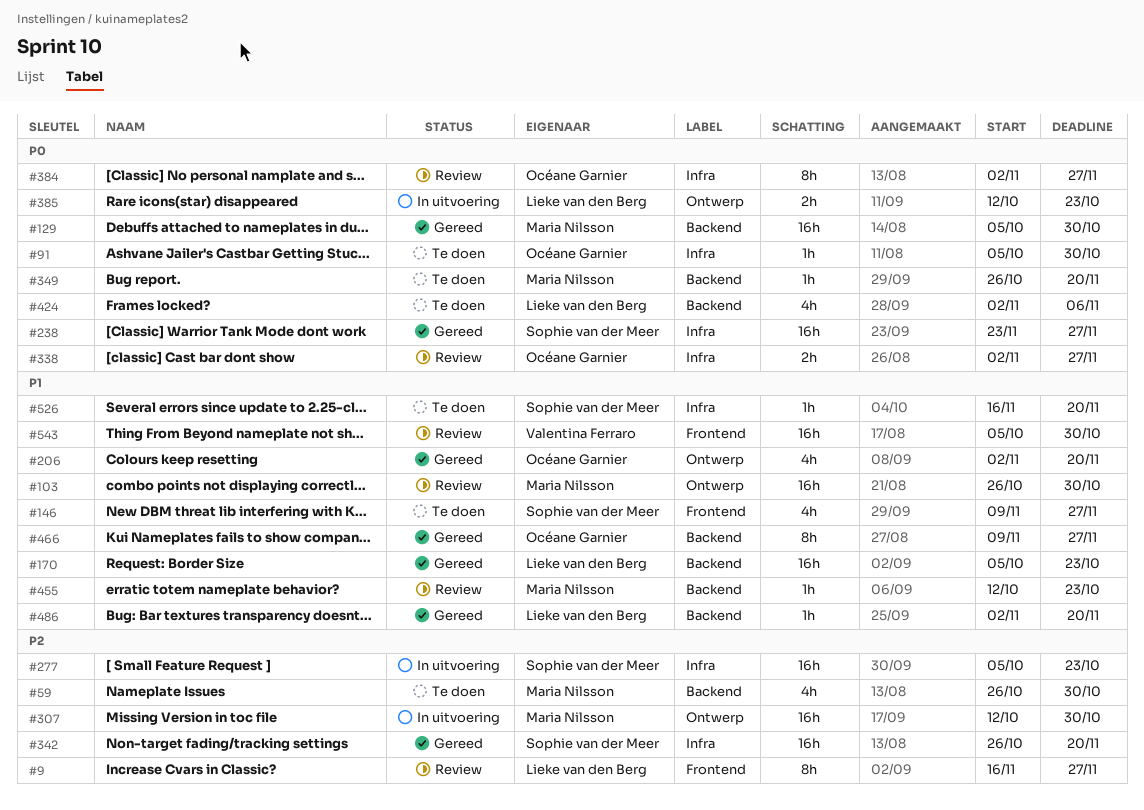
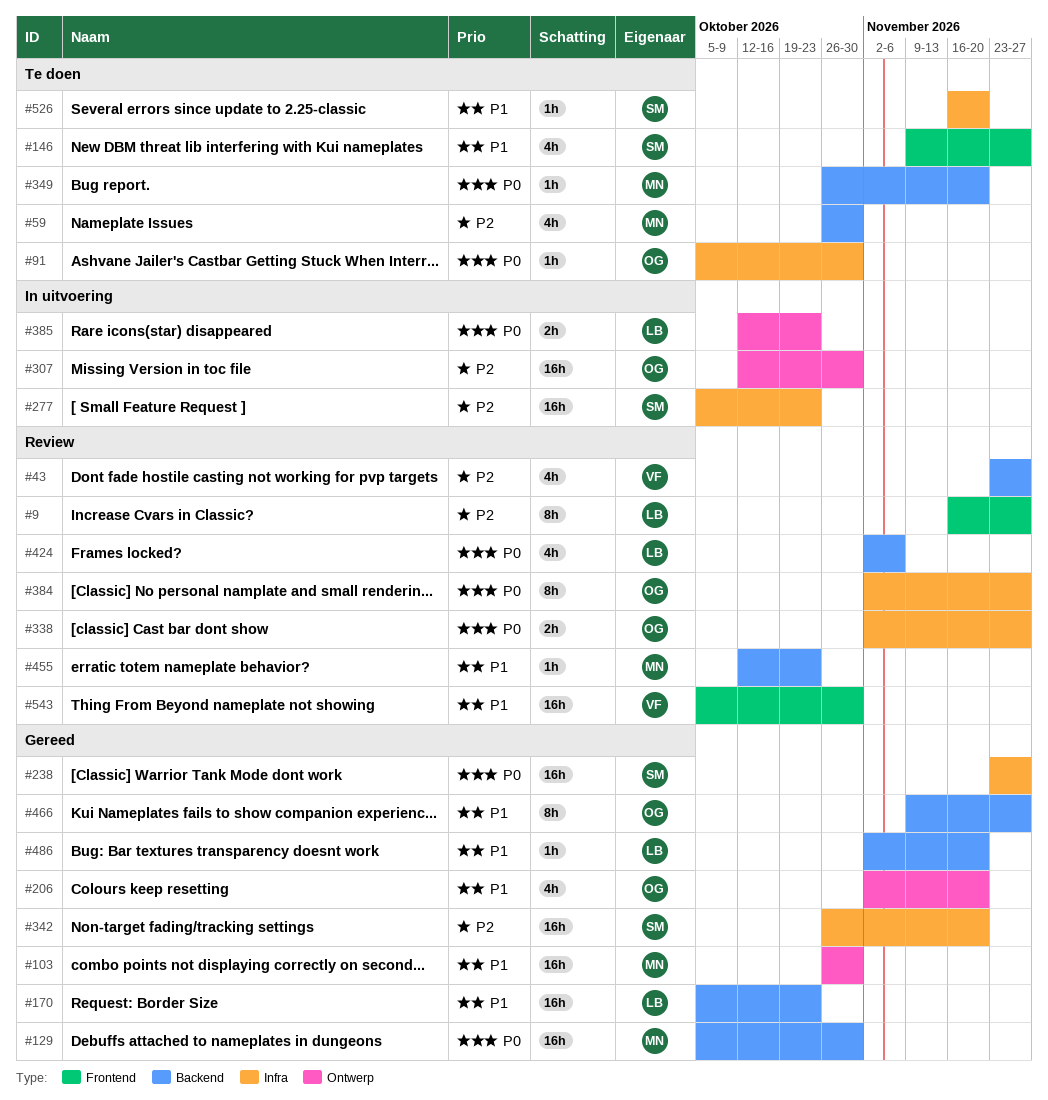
#43: none -> present
#103, status: Review -> Gereed
#307, owner: Maria Nilsson -> Océane Garnier
#424, status: Te doen -> Review

